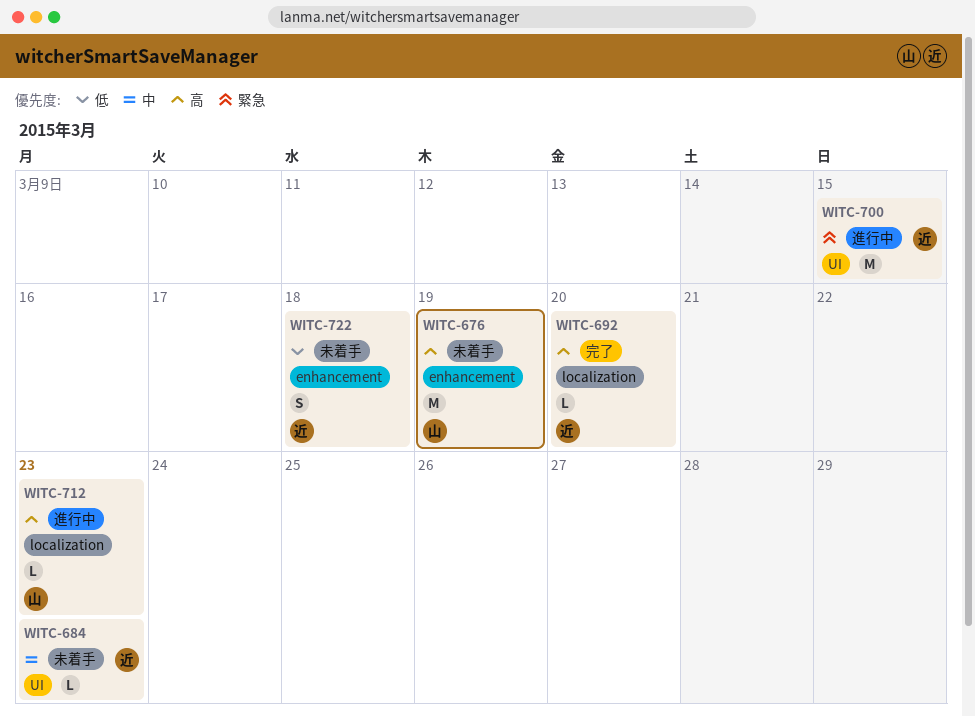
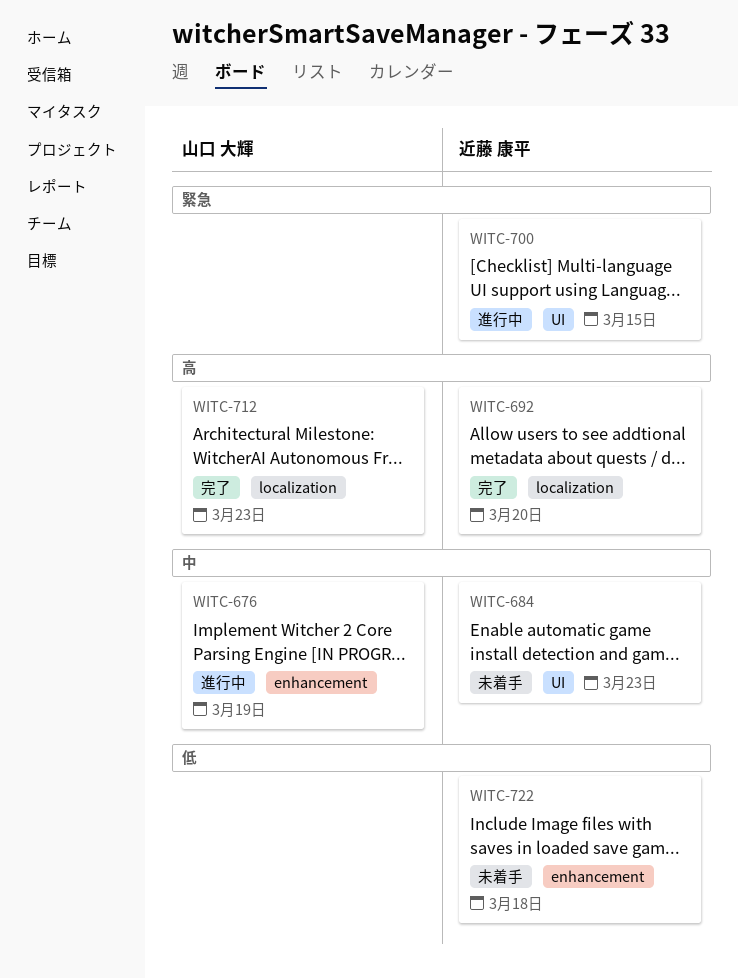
WITC-676, status: 未着手 -> 進行中
WITC-676, priority: 高 -> 中
WITC-712, status: 進行中 -> 完了

